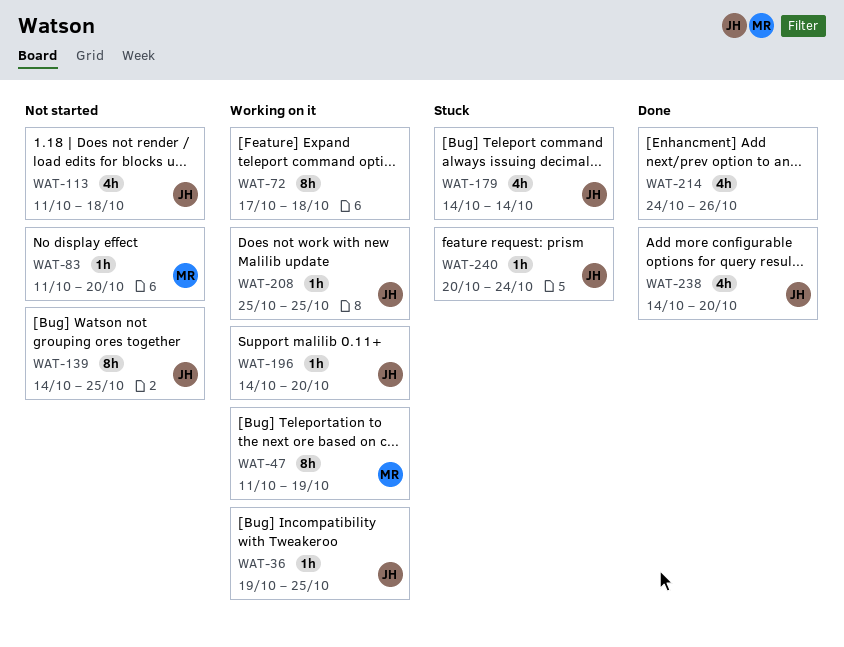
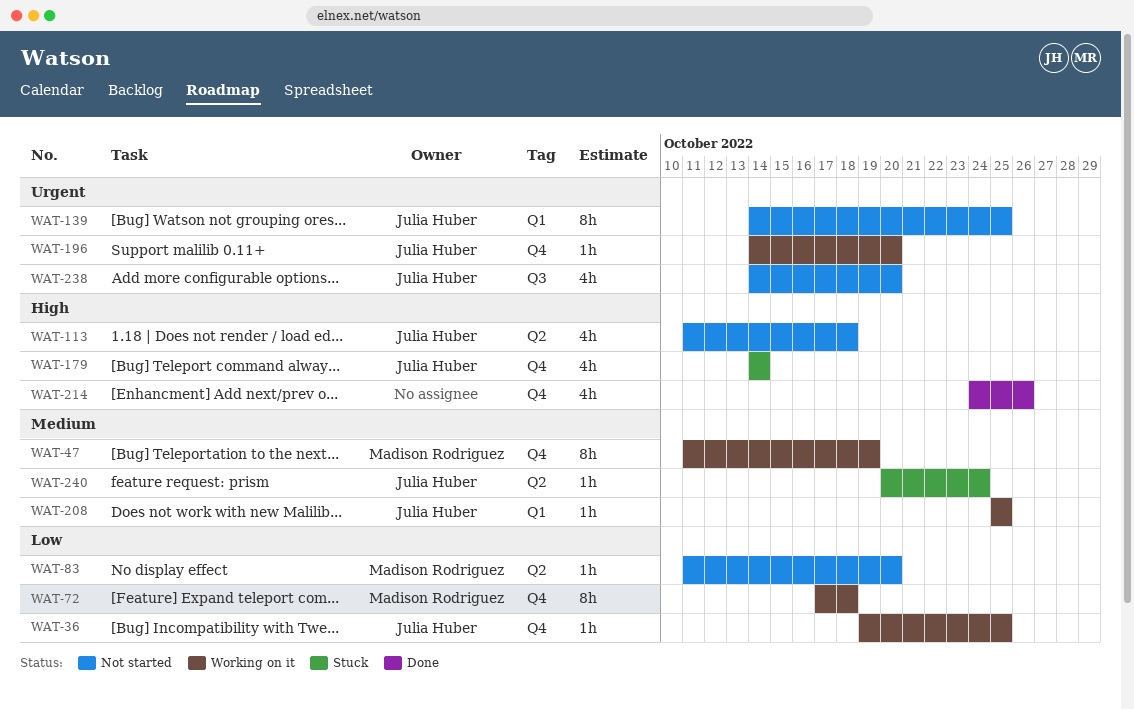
WAT-72, owner: none -> Madison Rodriguez
WAT-238, status: Done -> Not started

